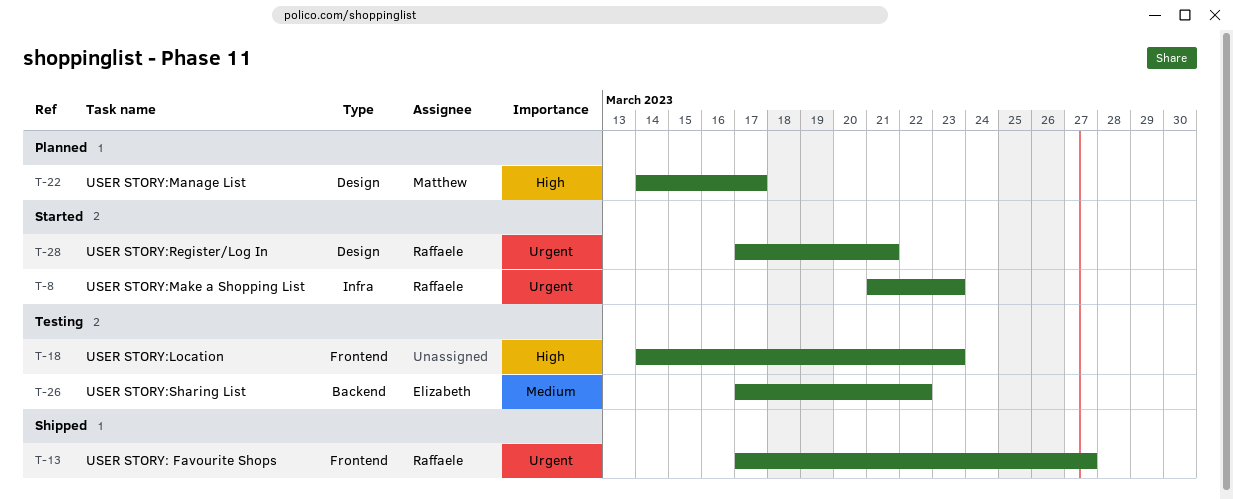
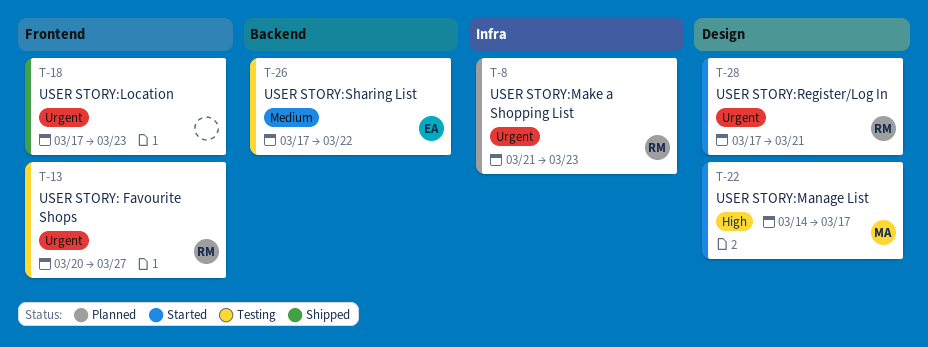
T-8, status: Started -> Planned
T-13, status: Shipped -> Testing
T-13, start: Mar 17 -> Mar 20
T-18, status: Testing -> Shipped
T-18, priority: High -> Urgent
T-18, start: Mar 14 -> Mar 17
T-22, status: Planned -> Started

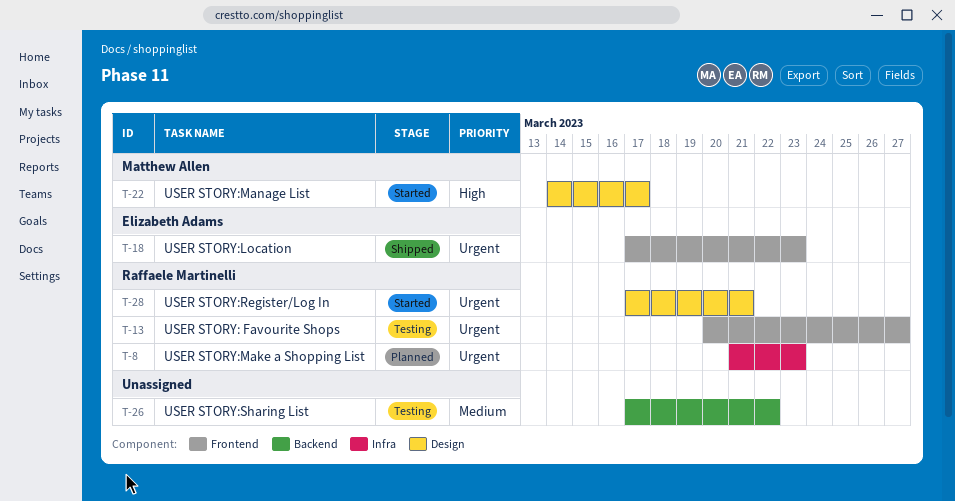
T-18, owner: none -> Elizabeth Adams
T-26, owner: Elizabeth Adams -> none

